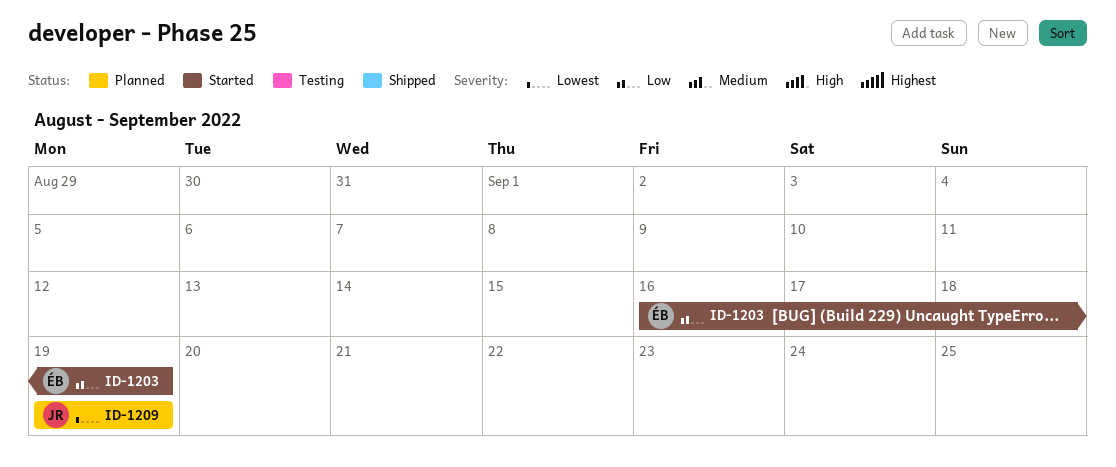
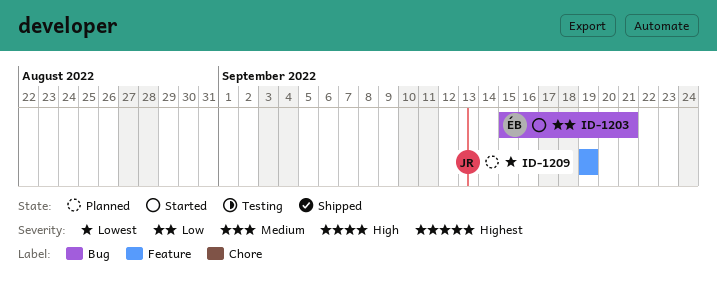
ID-1203, start: Sep 16 -> Sep 15
ID-1203, due: Sep 19 -> Sep 21

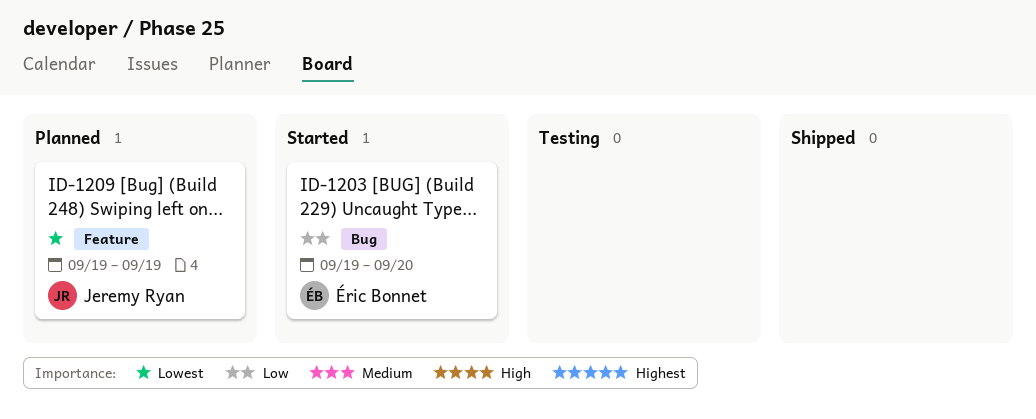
ID-1203, start: Sep 15 -> Sep 19
ID-1203, due: Sep 21 -> Sep 20

